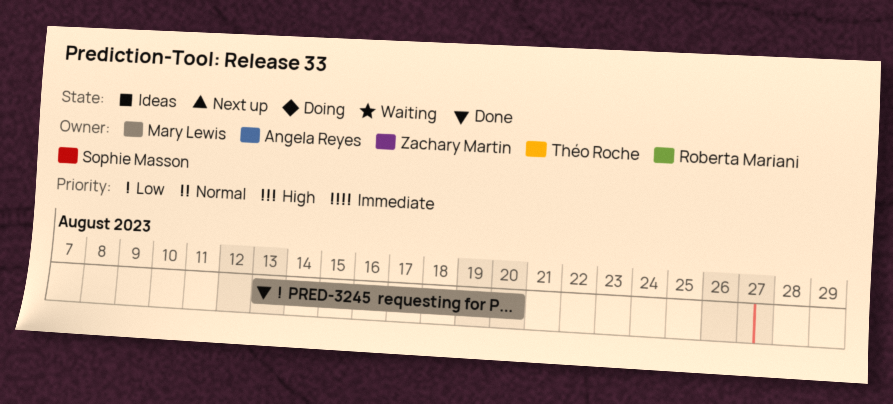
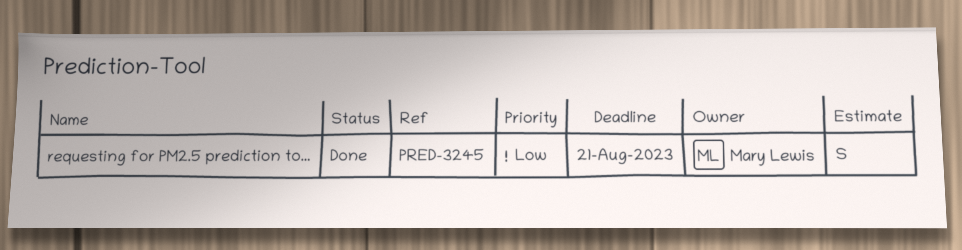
PRED-3245, due: Aug 20 -> Aug 21

